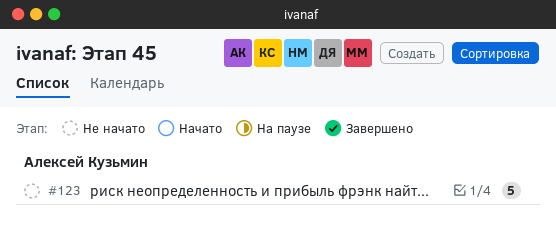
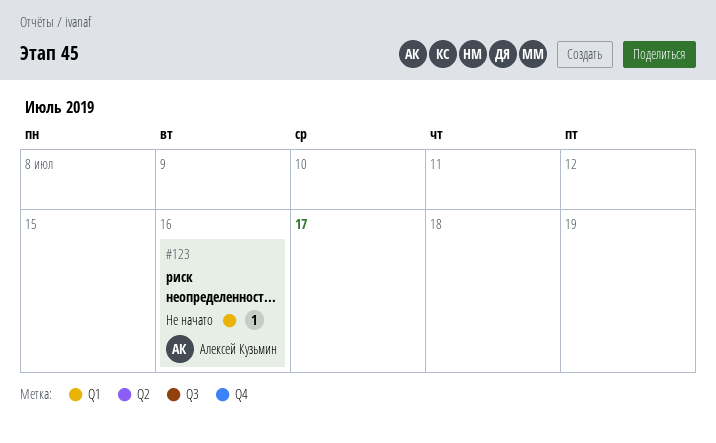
#123, estimate: 5 -> 1

